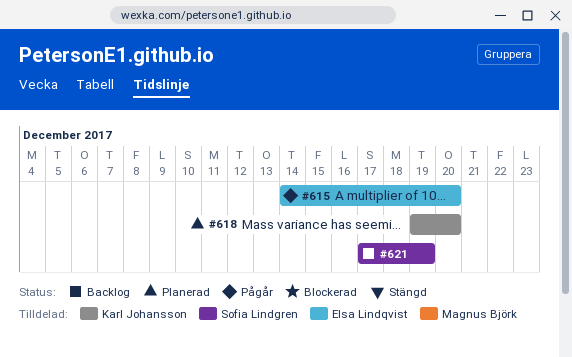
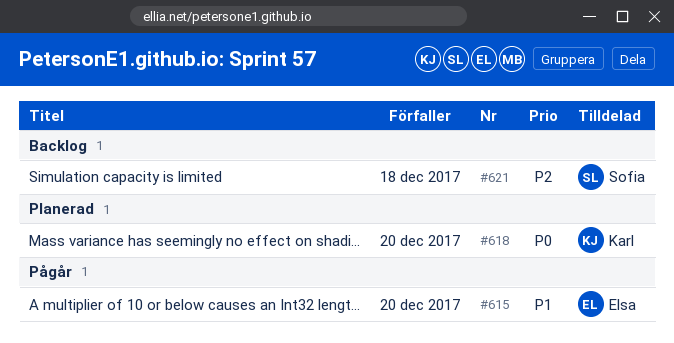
#621, due: Dec 19 -> Dec 18

